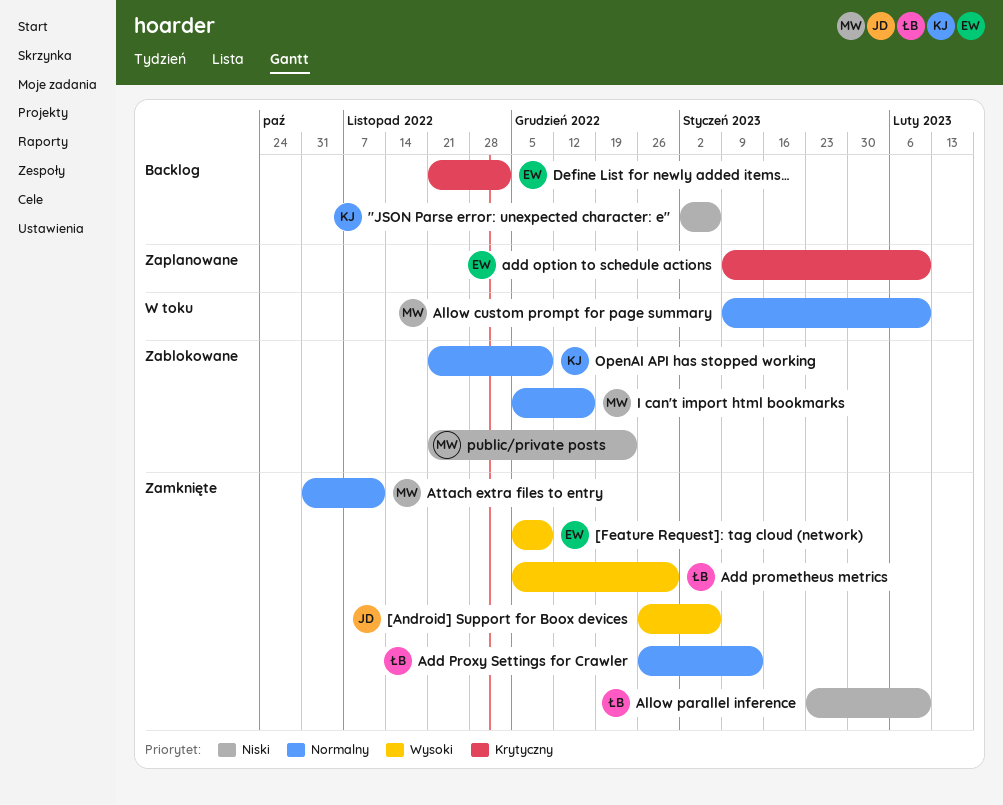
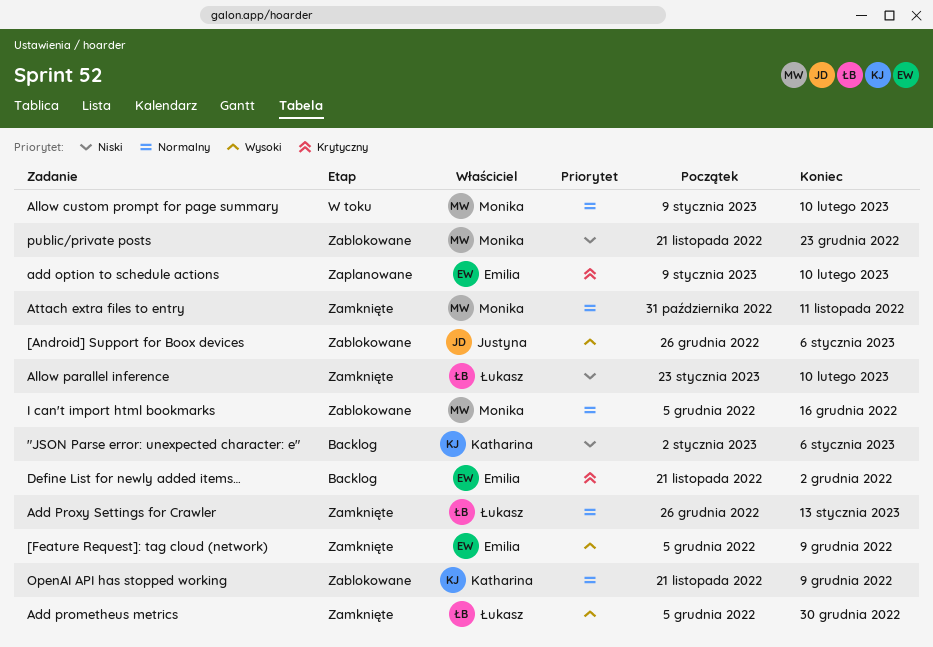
[Android] Support for Boox devices, status: Zamknięte -> Zablokowane

